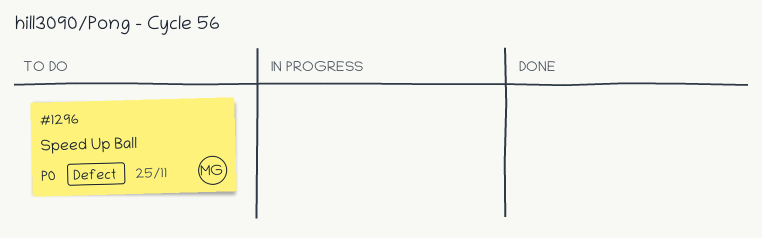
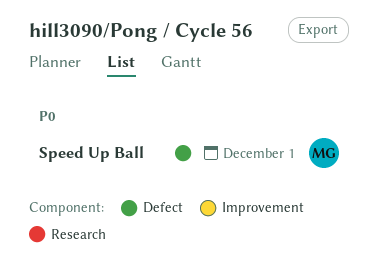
Speed Up Ball, due: Nov 25 -> Dec 1

